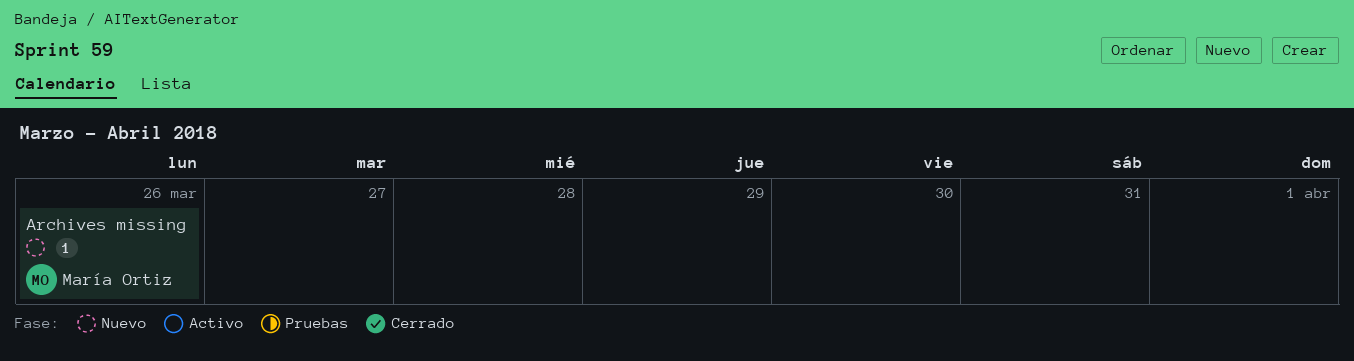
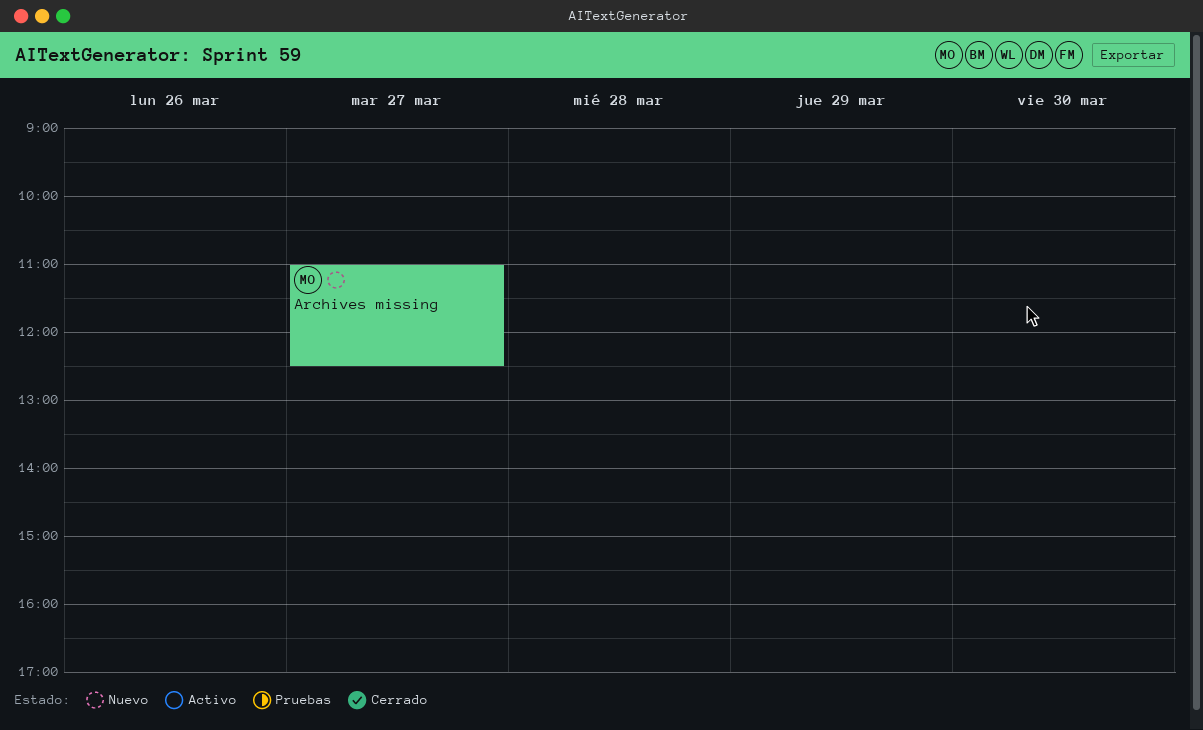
Archives missing, day: Mar 26 -> Mar 27

